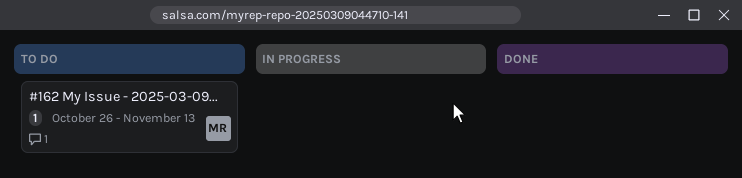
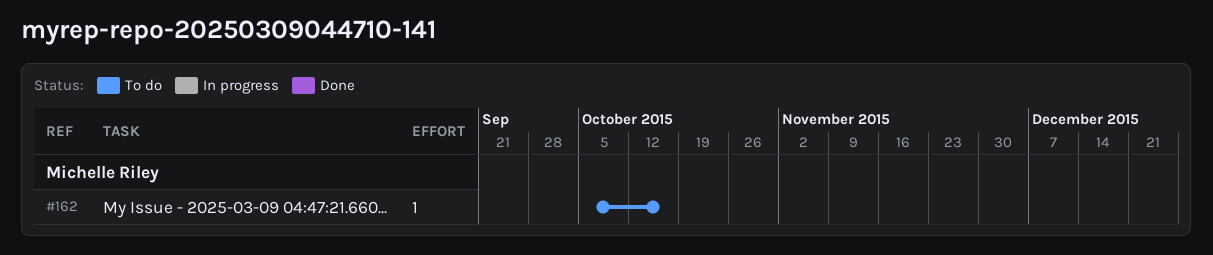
#162, start: Oct 26 -> Oct 5
#162, due: Nov 13 -> Oct 16

